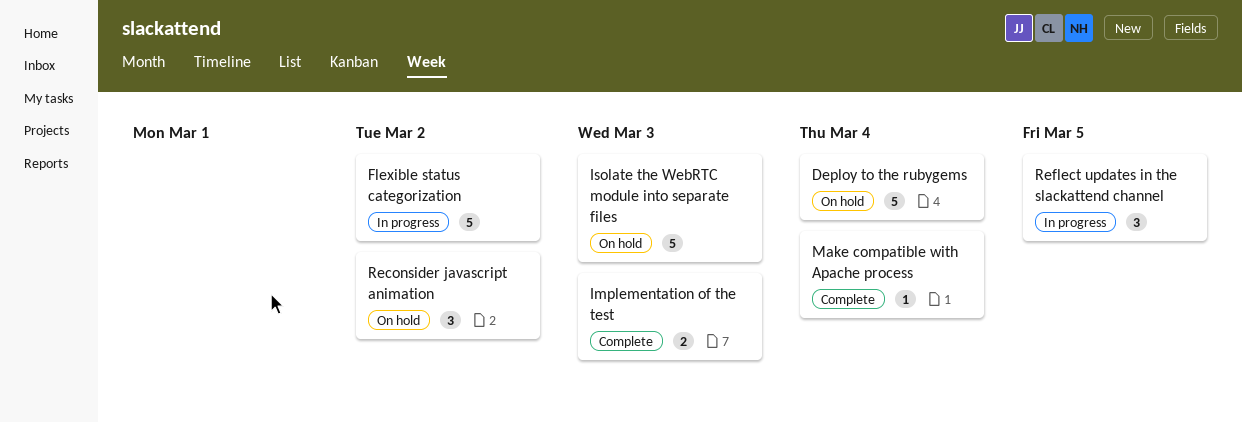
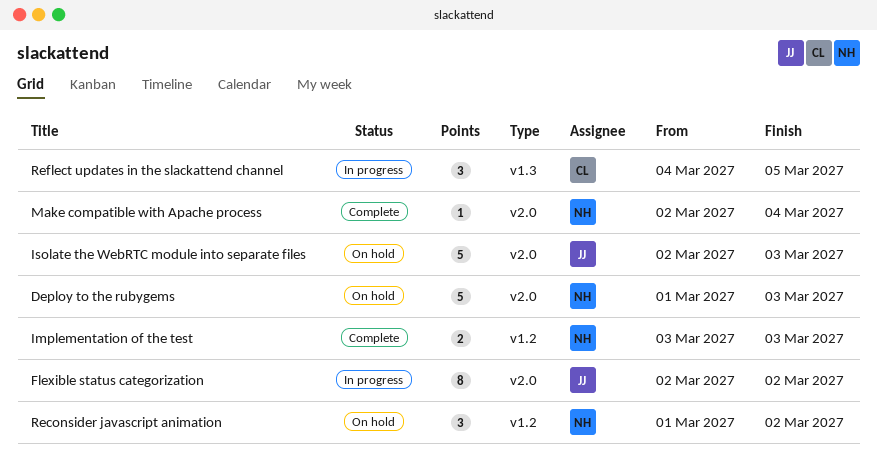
Deploy to the rubygems, due: Mar 4 -> Mar 3
Flexible status categorization, estimate: 5 -> 8

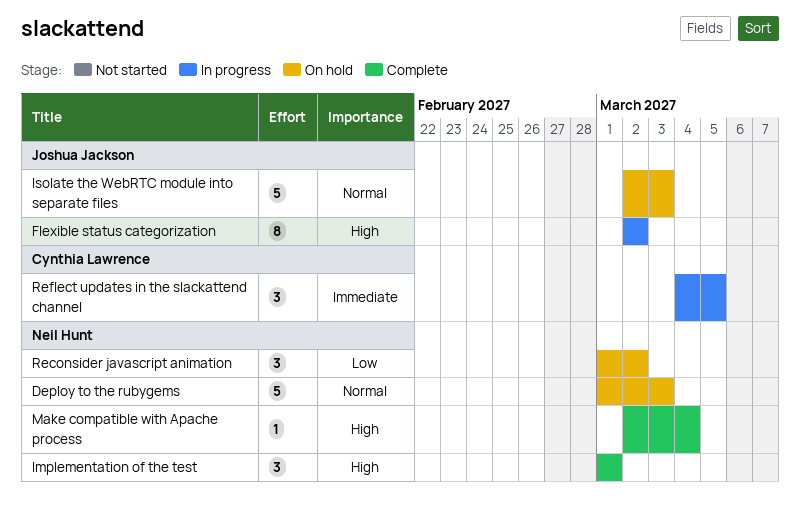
Implementation of the test, estimate: 2 -> 3
Implementation of the test, start: Mar 3 -> Mar 1
Implementation of the test, due: Mar 3 -> Mar 1

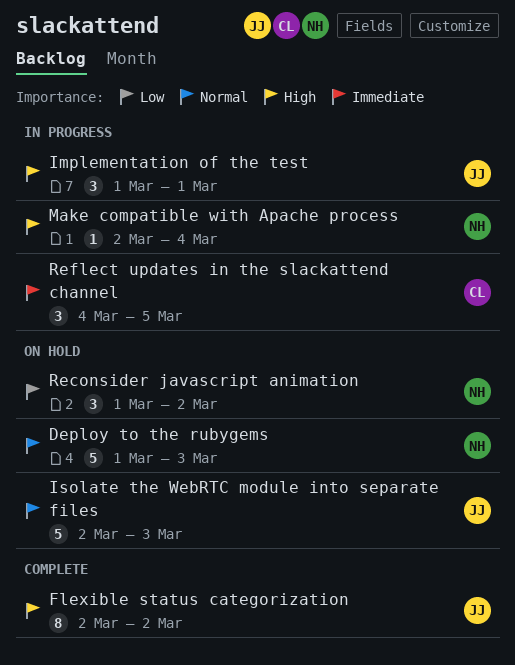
Flexible status categorization, status: In progress -> Complete
Implementation of the test, status: Complete -> In progress
Implementation of the test, owner: Neil Hunt -> Joshua Jackson
Make compatible with Apache process, status: Complete -> In progress

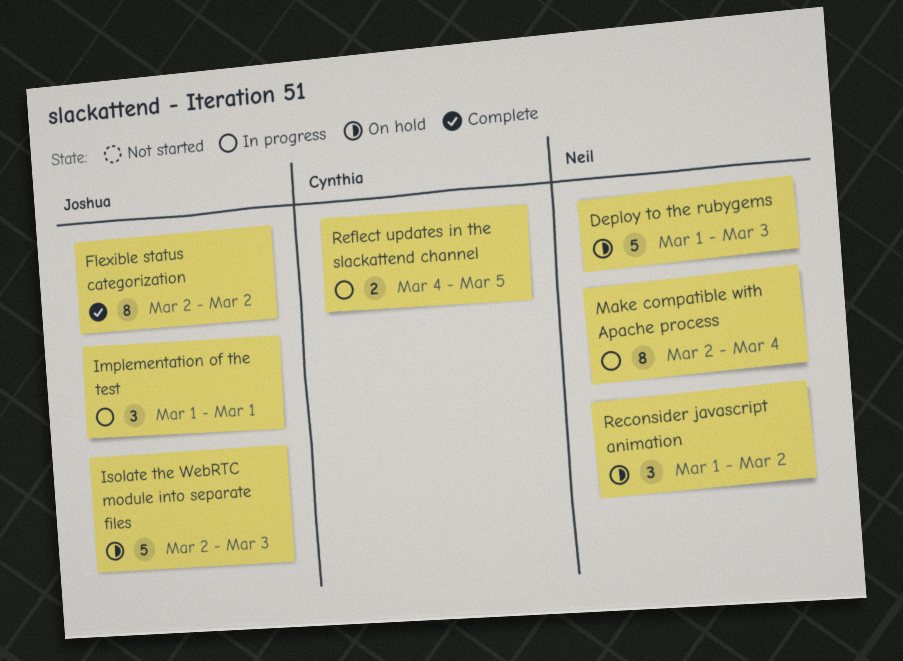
Make compatible with Apache process, estimate: 1 -> 8
Reflect updates in the slackattend channel, estimate: 3 -> 2

